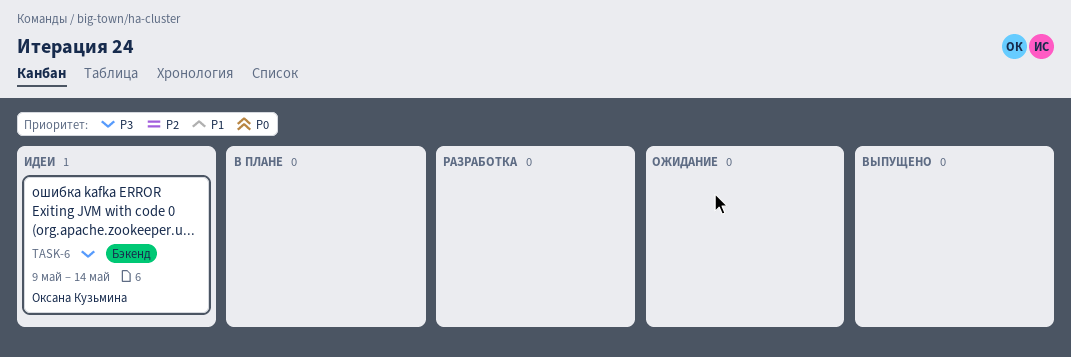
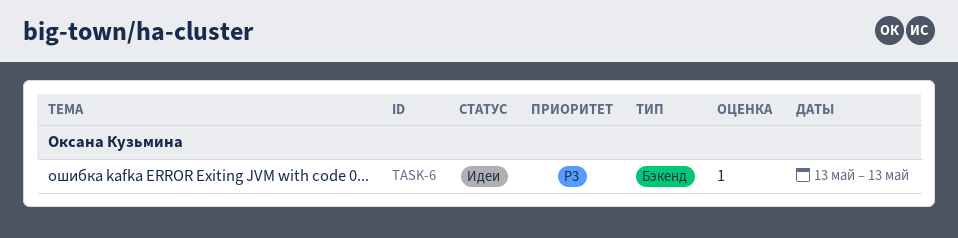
TASK-6, start: May 9 -> May 13
TASK-6, due: May 14 -> May 13

